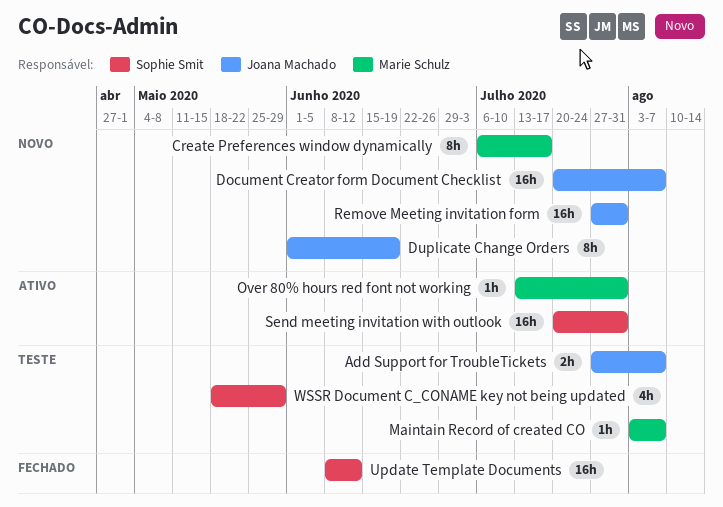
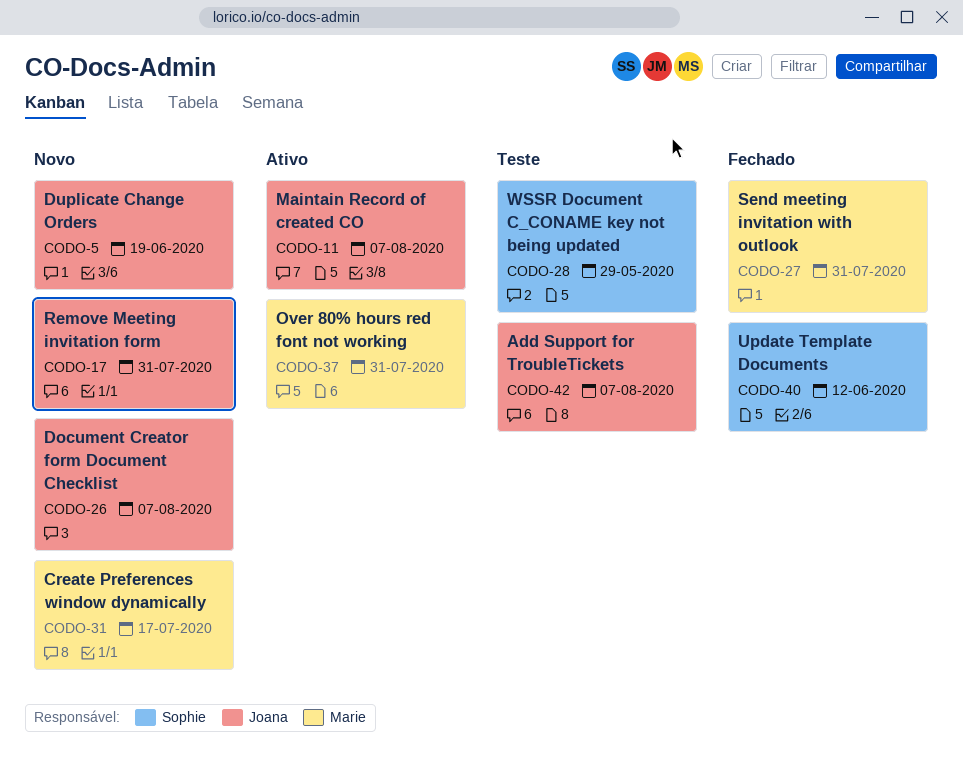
Maintain Record of created CO, status: Teste -> Ativo
Maintain Record of created CO, owner: Marie Schulz -> Joana Machado
Send meeting invitation with outlook, status: Ativo -> Fechado
Send meeting invitation with outlook, owner: Sophie Smit -> Marie Schulz

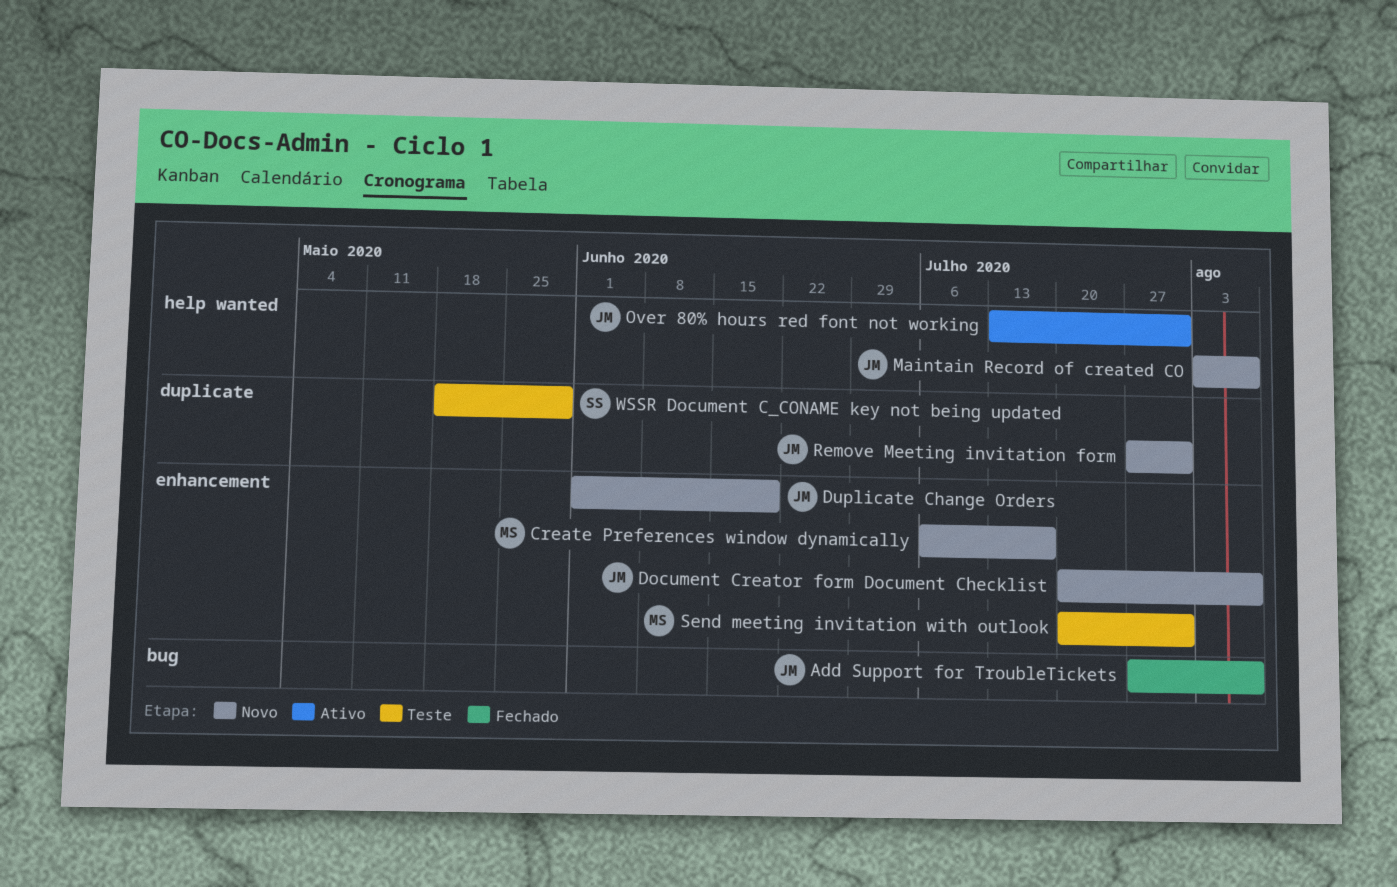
Add Support for TroubleTickets, status: Teste -> Fechado
Maintain Record of created CO, status: Ativo -> Novo
Over 80% hours red font not working, owner: Marie -> Joana
Send meeting invitation with outlook, status: Fechado -> Teste
Update Template Documents: present -> none

